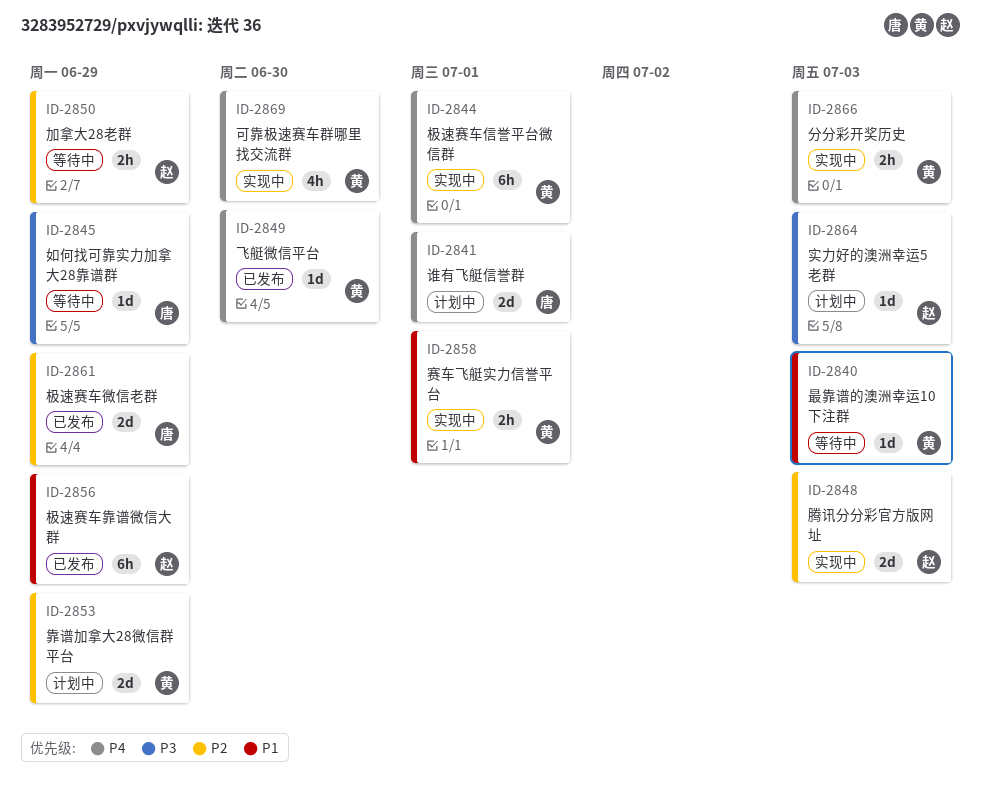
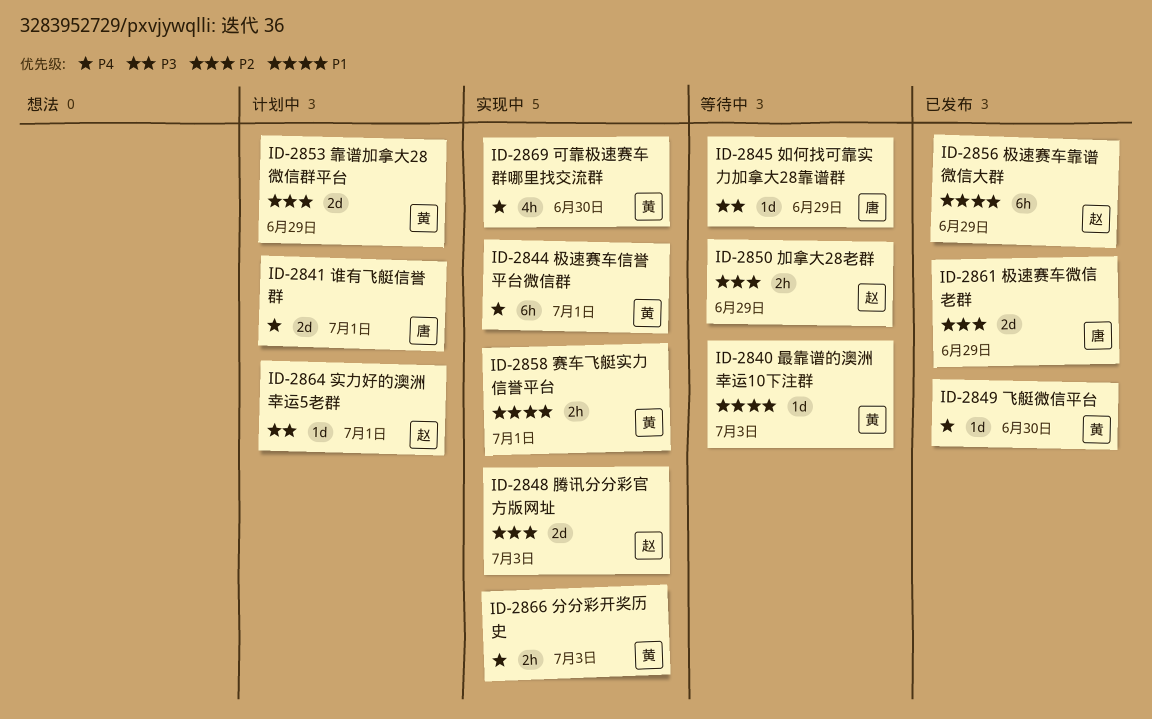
ID-2864, due: Jul 3 -> Jul 1

